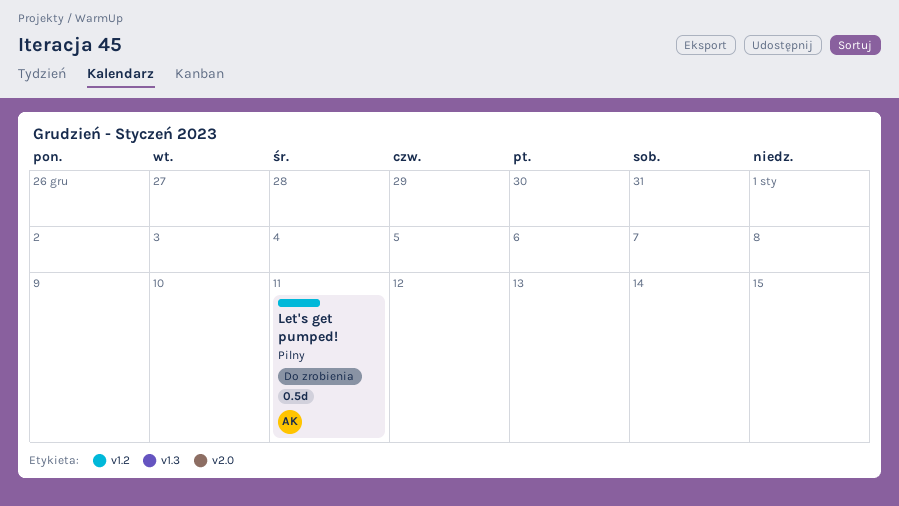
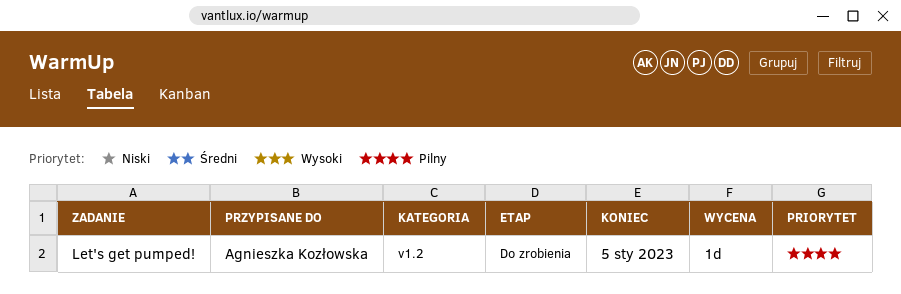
Let's get pumped!, estimate: 0.5d -> 1d
Let's get pumped!, due: Jan 11 -> Jan 5

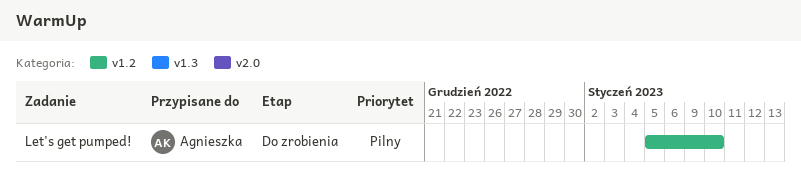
Let's get pumped!, due: Jan 5 -> Jan 10

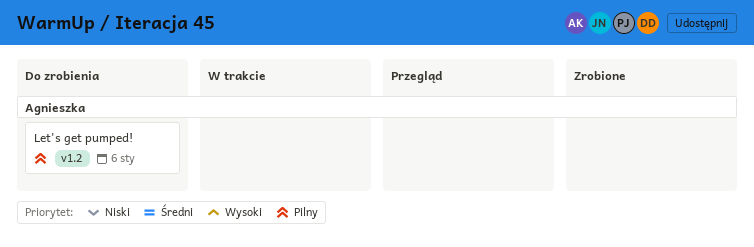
Let's get pumped!, due: Jan 10 -> Jan 6

